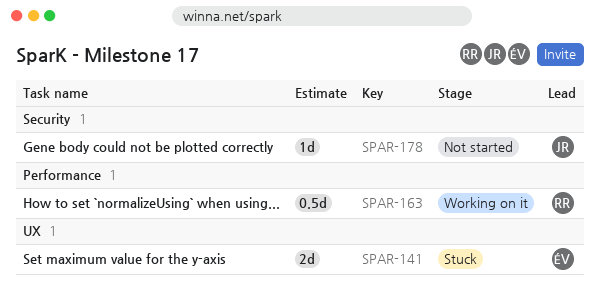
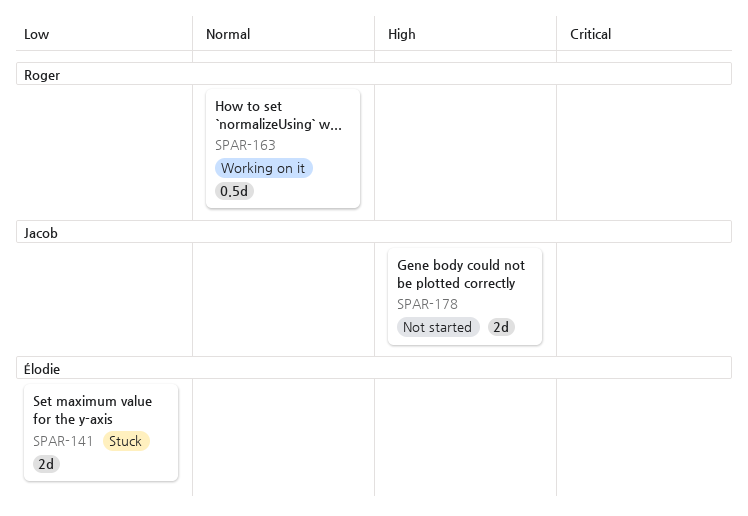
SPAR-178, estimate: 1d -> 2d

